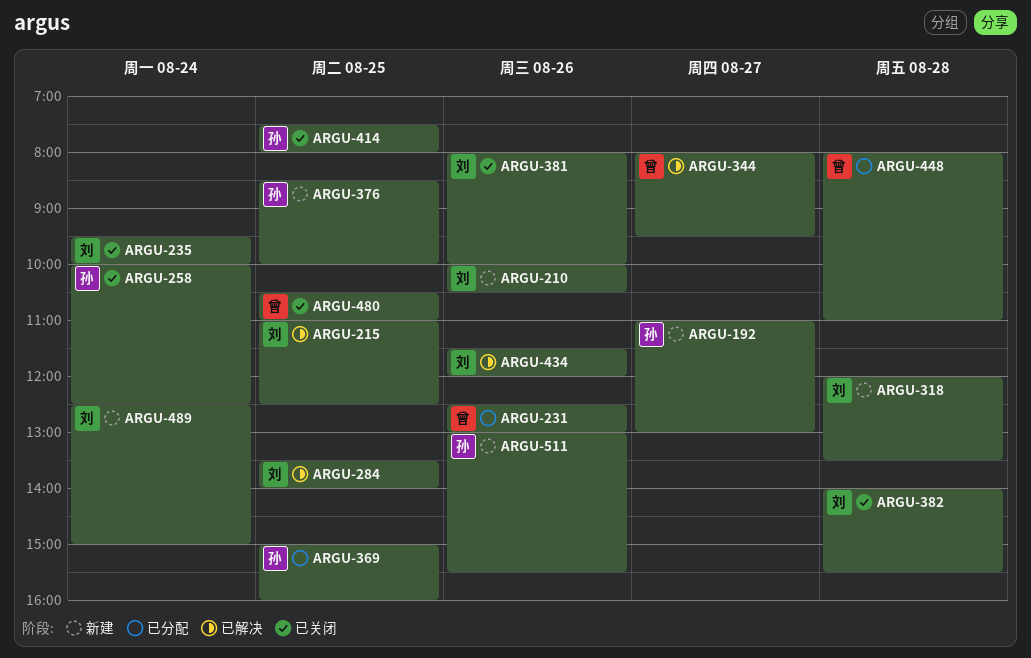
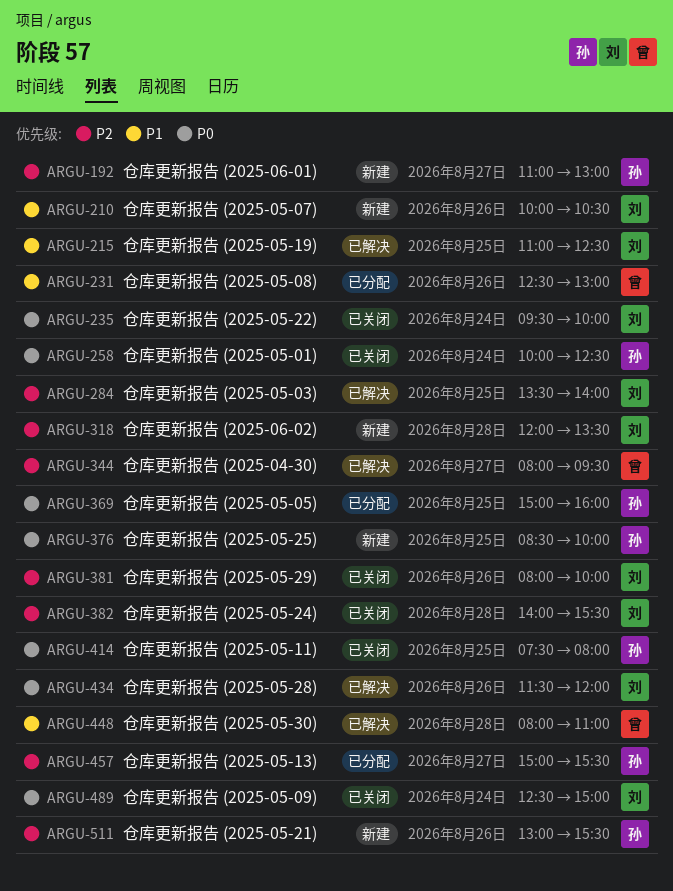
ARGU-448, status: 已分配 -> 已解决
ARGU-457: none -> present
ARGU-480: present -> none
ARGU-489, status: 新建 -> 已关闭

